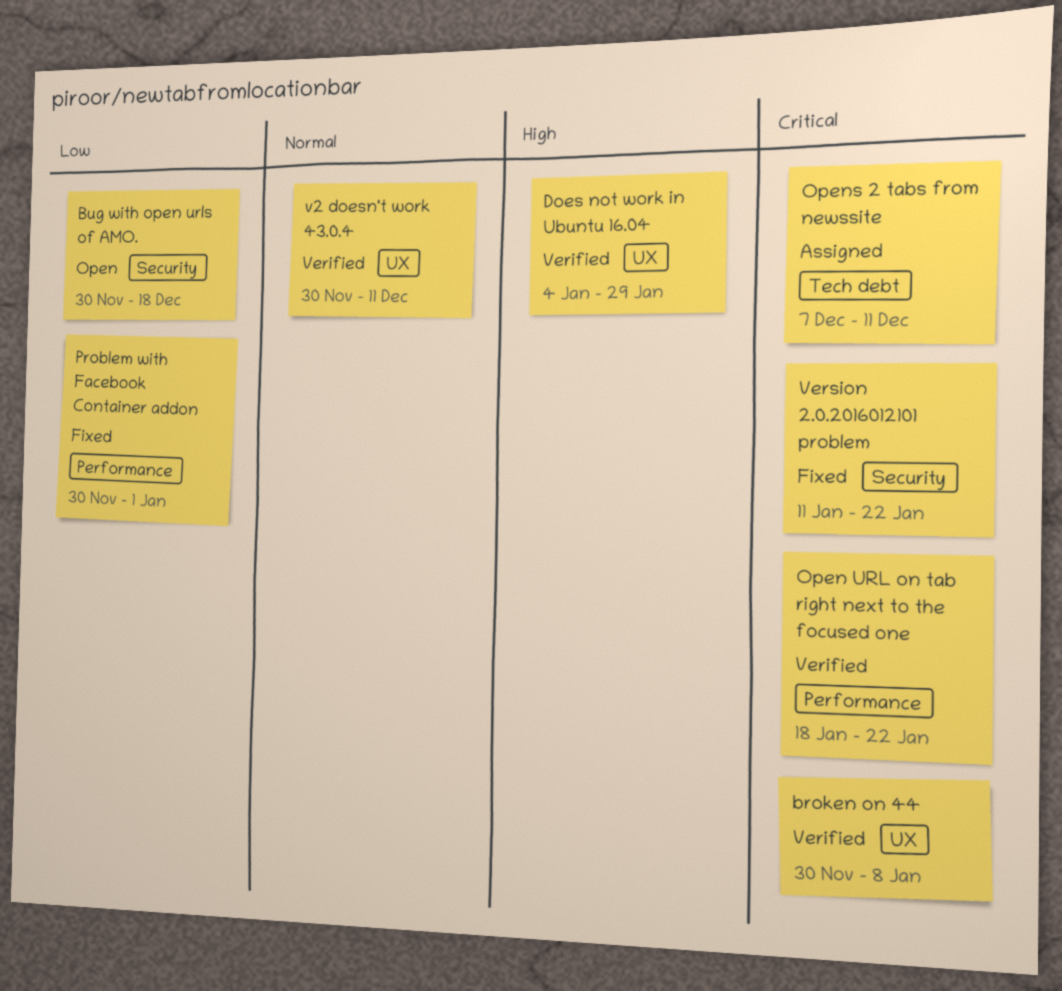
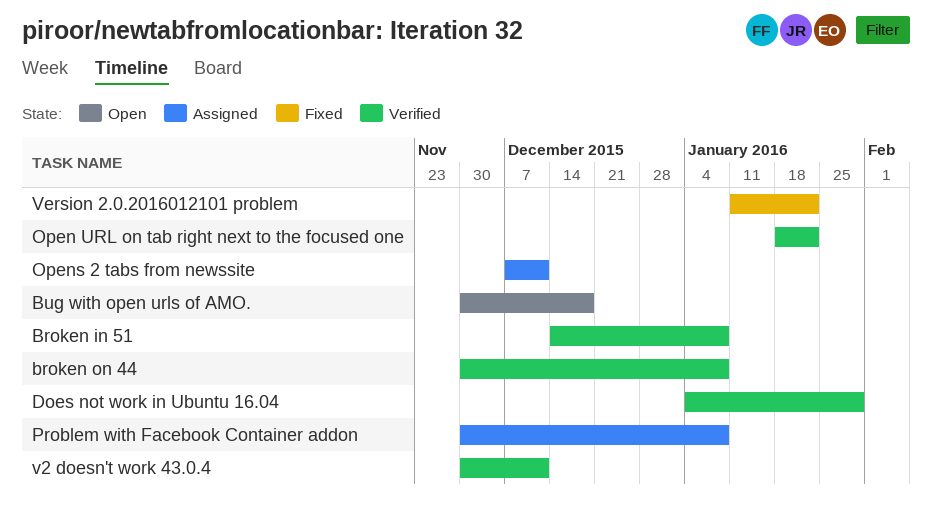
Broken in 51: none -> present
Problem with Facebook Container addon, status: Fixed -> Assigned
Problem with Facebook Container addon, due: Jan 1 -> Jan 8

